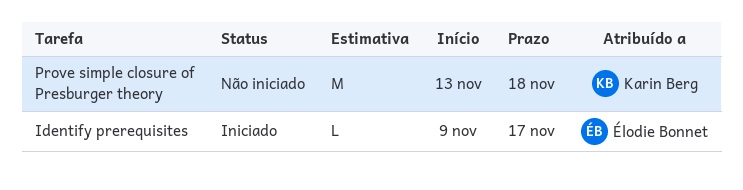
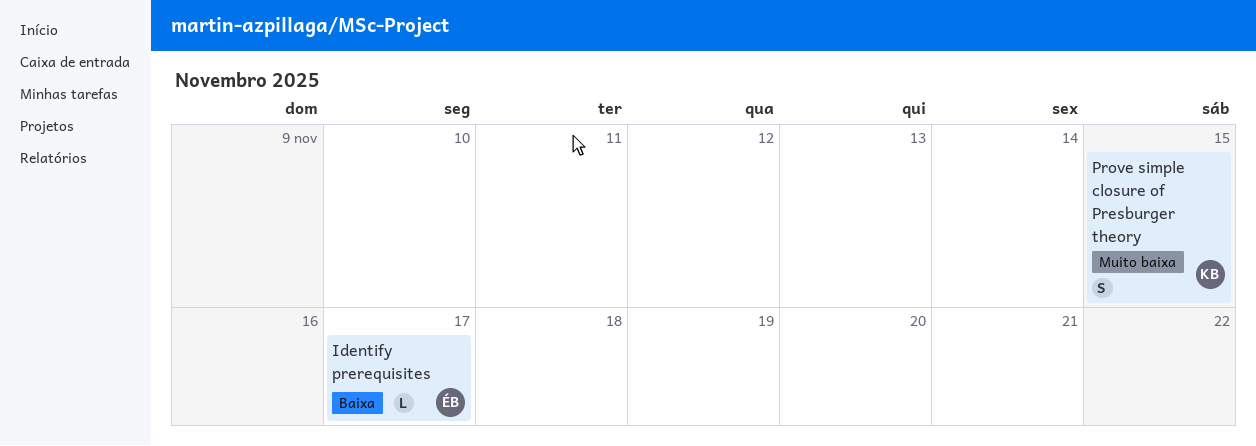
Prove simple closure of Presburger theory, estimate: M -> S
Prove simple closure of Presburger theory, due: Nov 18 -> Nov 15

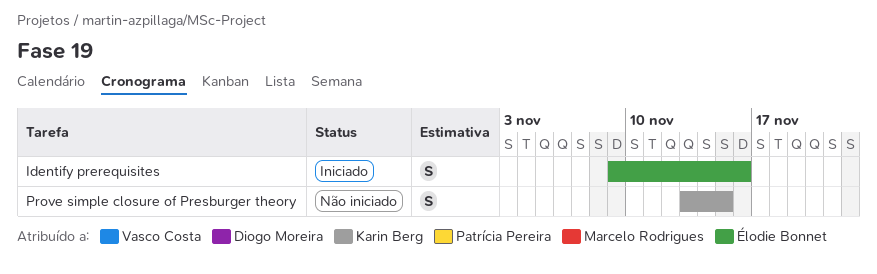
Identify prerequisites, estimate: L -> S
Identify prerequisites, due: Nov 17 -> Nov 16

